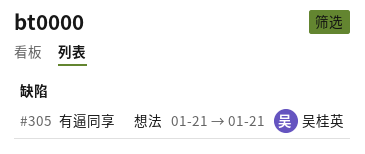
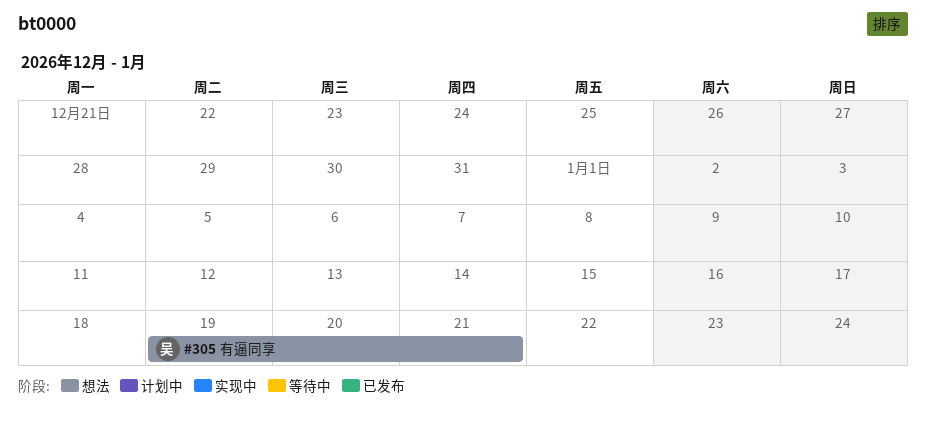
#305, start: Jan 21 -> Jan 19

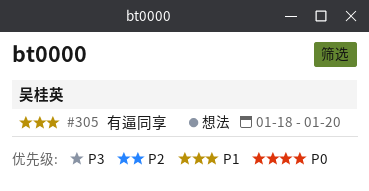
#305, start: Jan 19 -> Jan 18
#305, due: Jan 21 -> Jan 20

